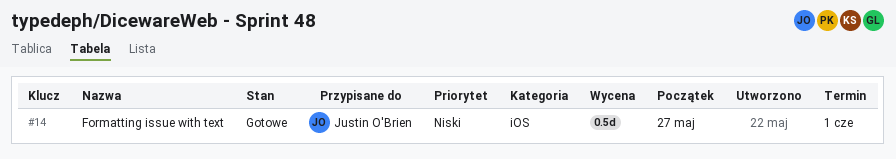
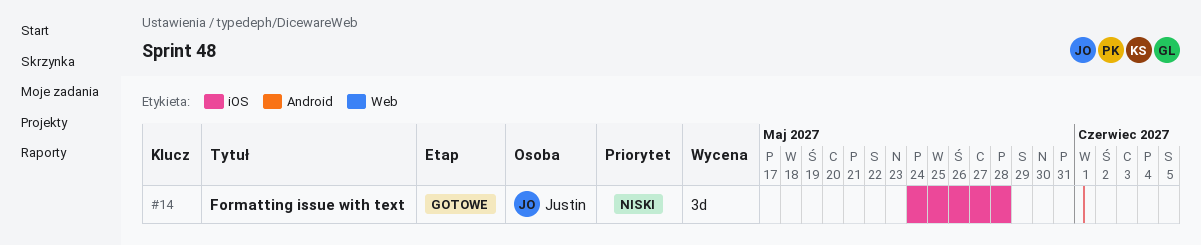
#14, estimate: 0.5d -> 3d
#14, start: May 27 -> May 24
#14, due: Jun 1 -> May 28

